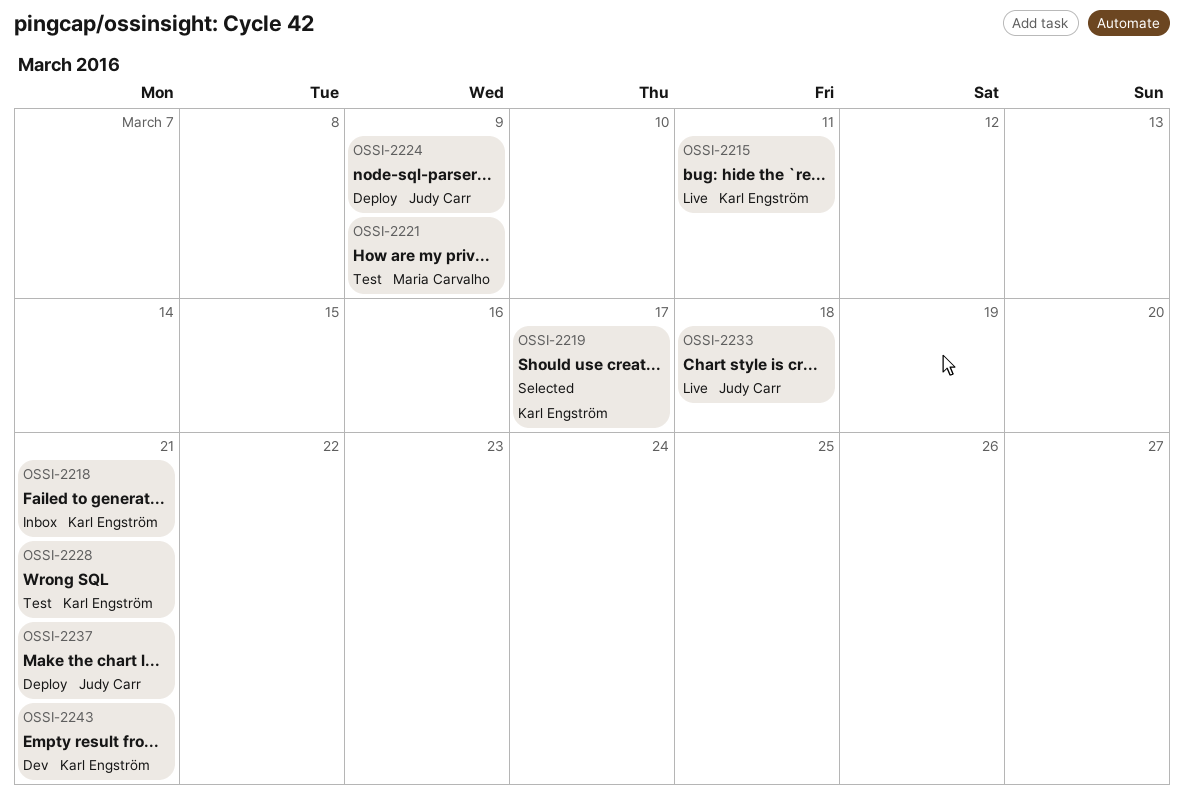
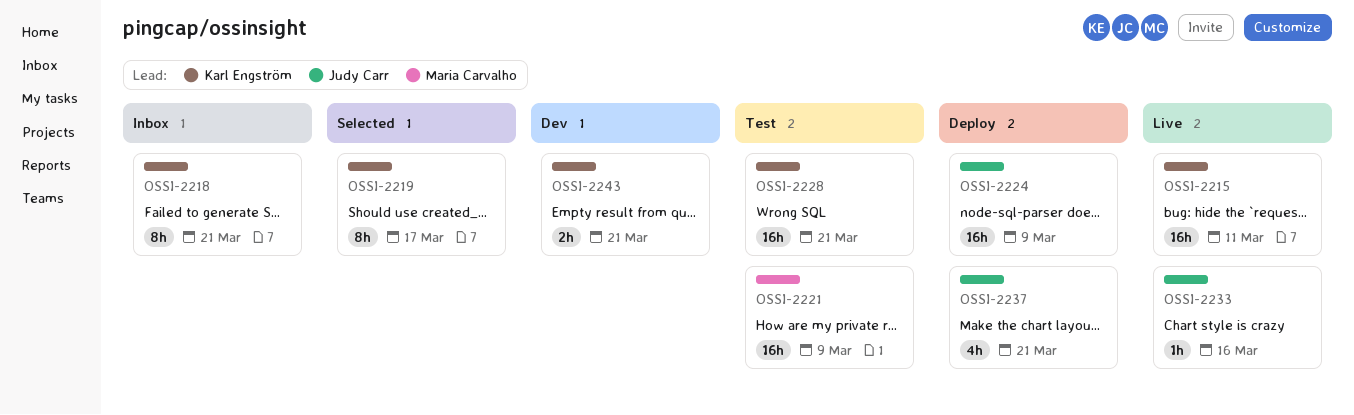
OSSI-2233, due: Mar 18 -> Mar 16

